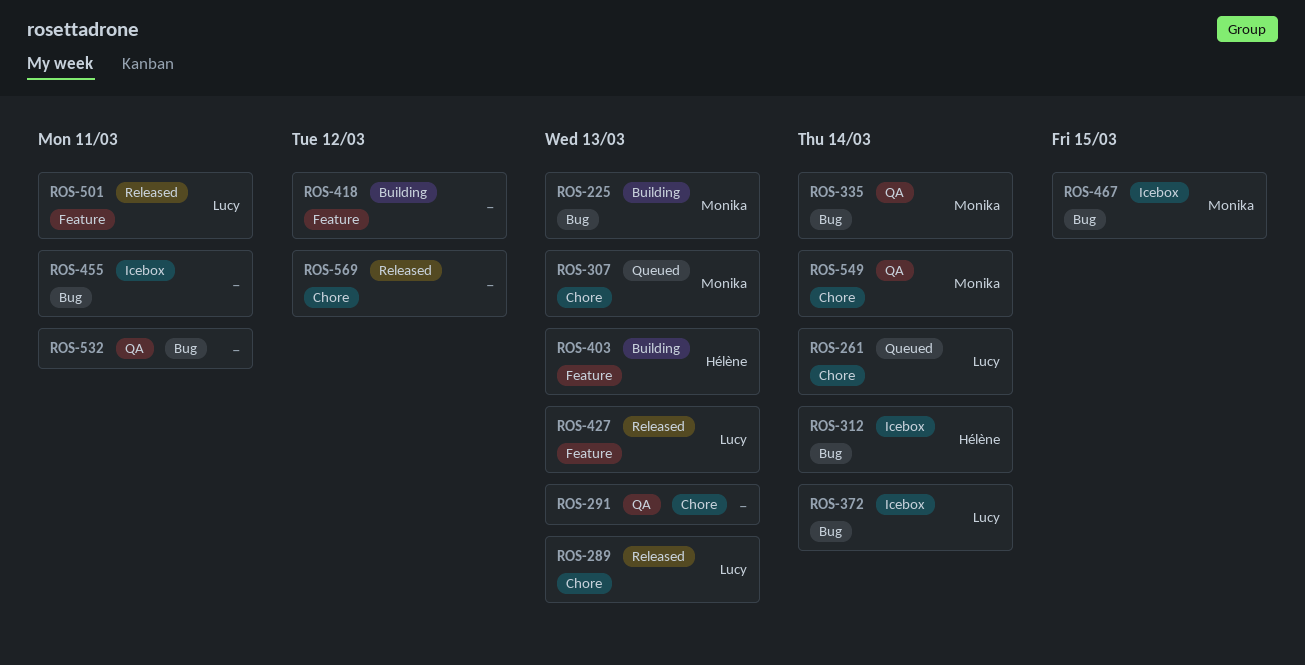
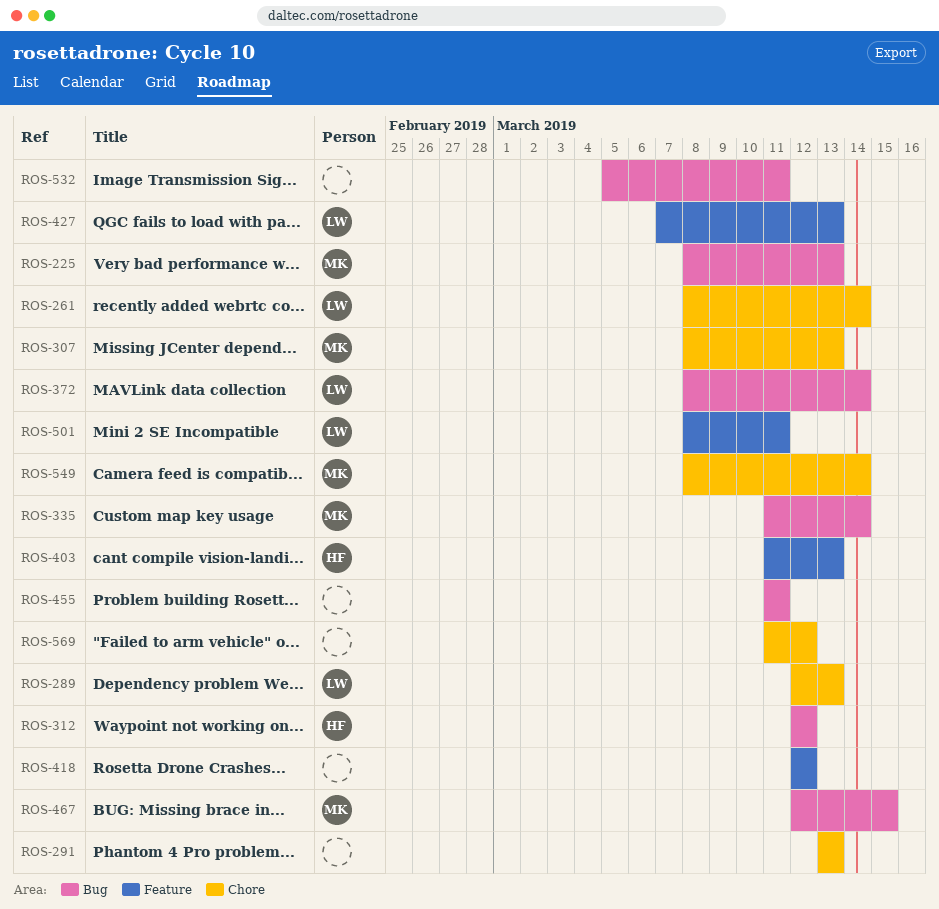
ROS-312, due: Mar 14 -> Mar 12

